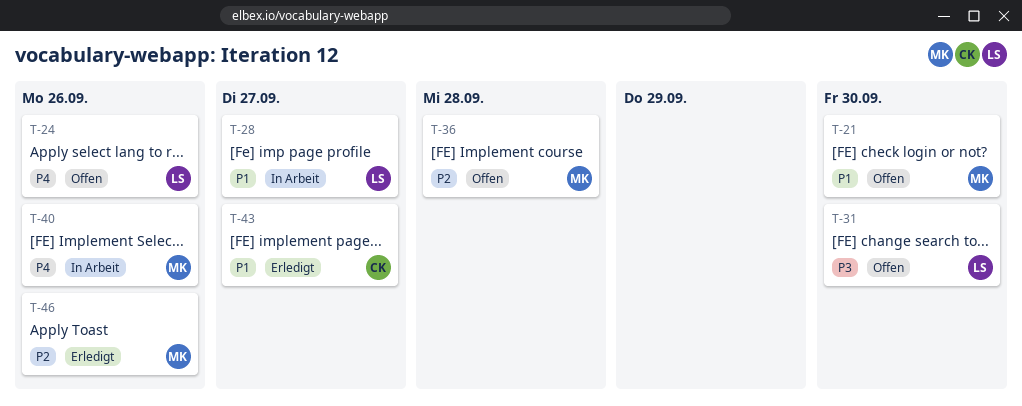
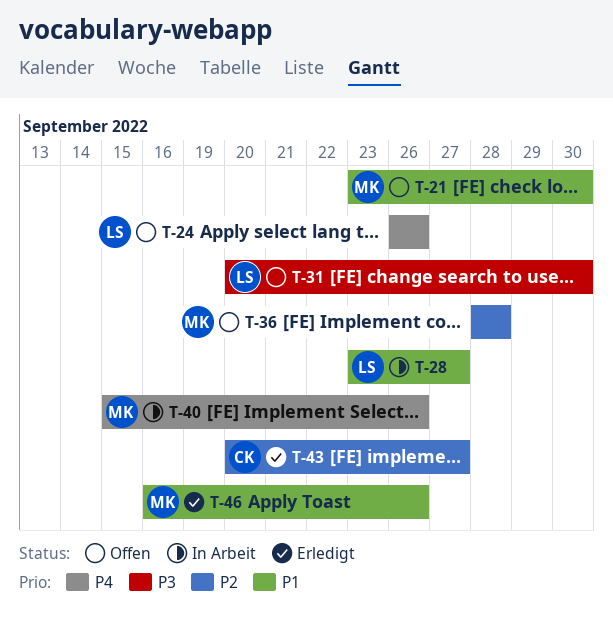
T-43, priority: P1 -> P2
T-46, priority: P2 -> P1

